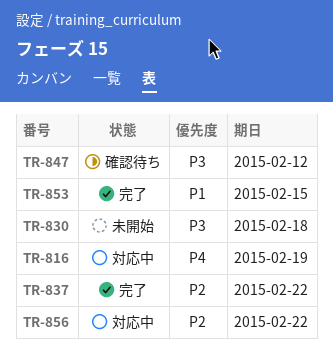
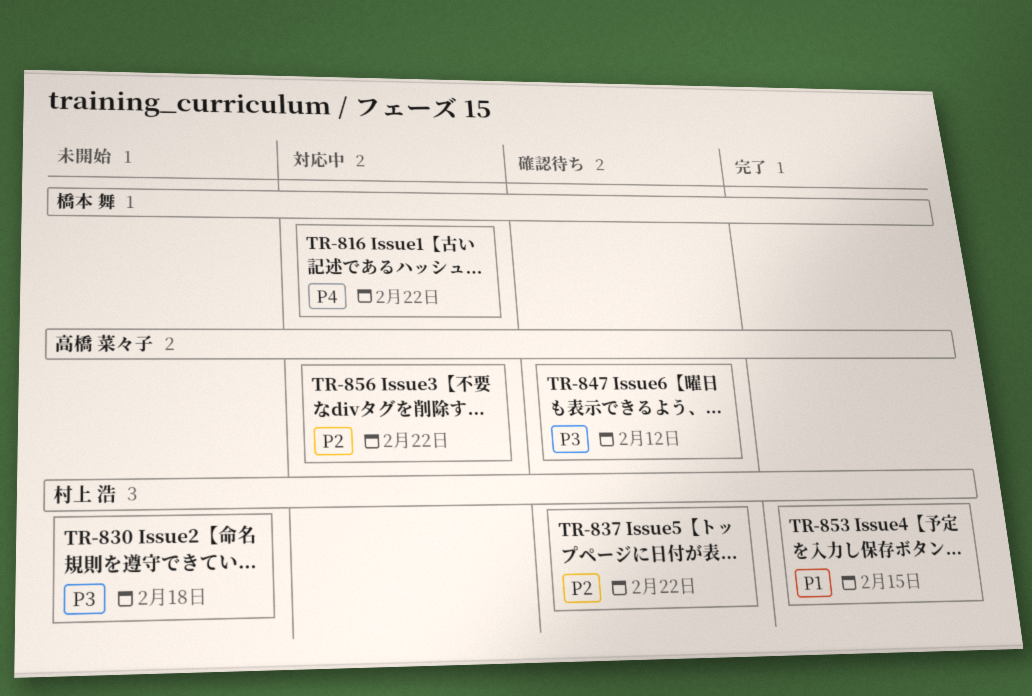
TR-816, due: Feb 19 -> Feb 22
TR-837, status: 完了 -> 確認待ち

